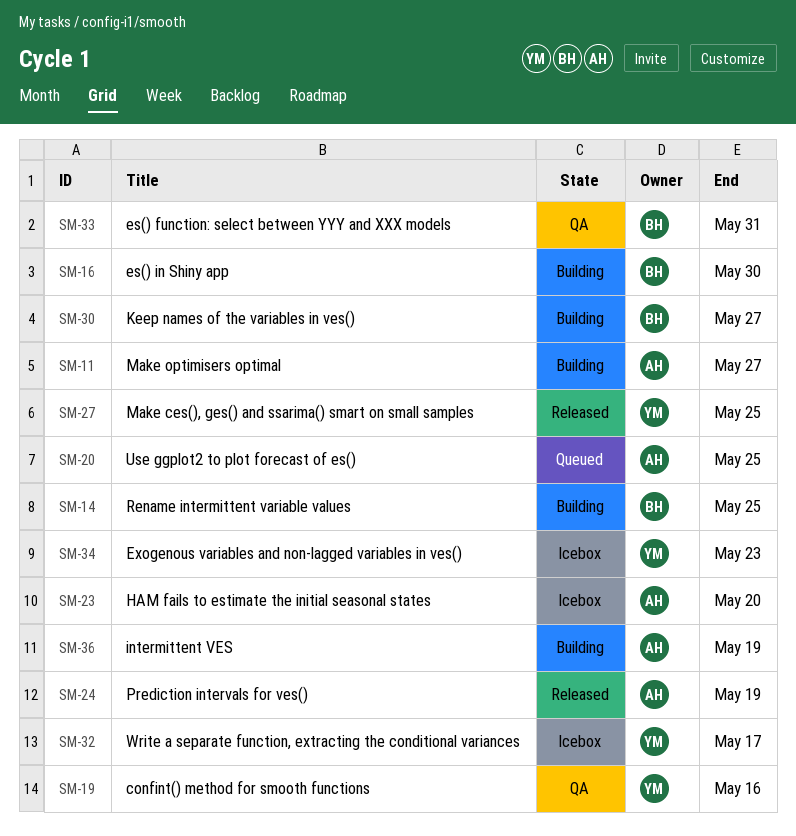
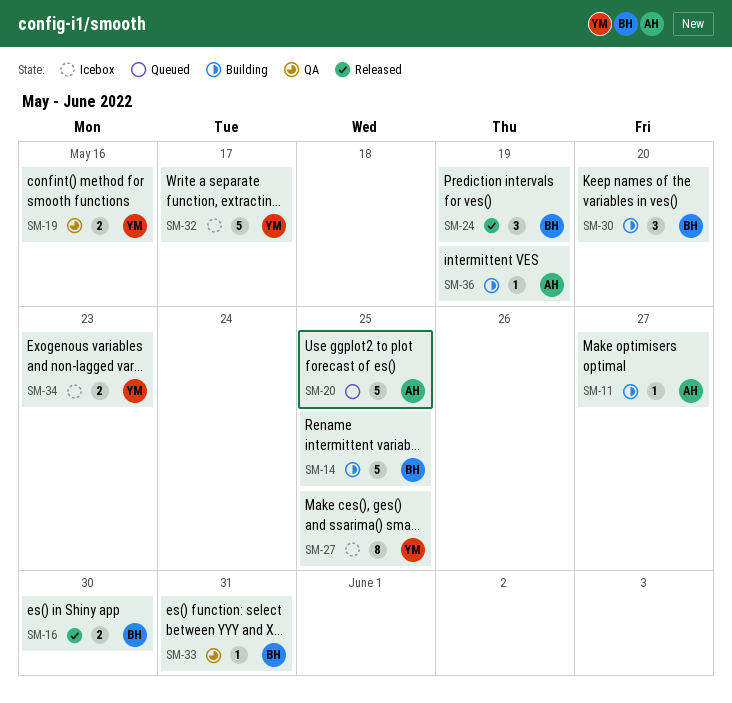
SM-16, status: Building -> Released
SM-23: present -> none
SM-24, owner: AH -> BH
SM-27, status: Released -> Icebox
SM-30, due: May 27 -> May 20

